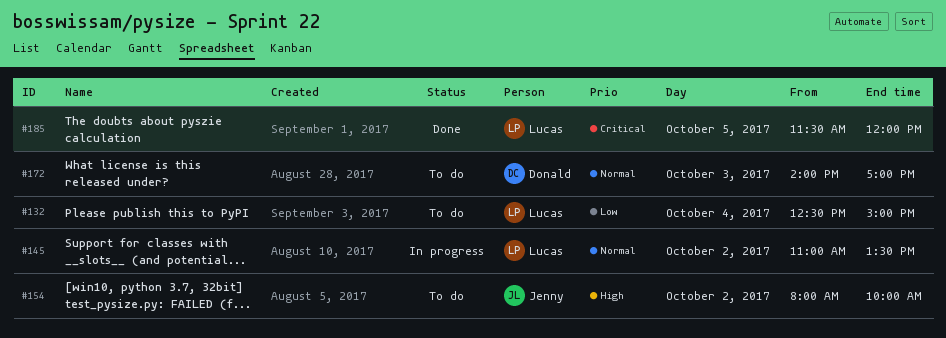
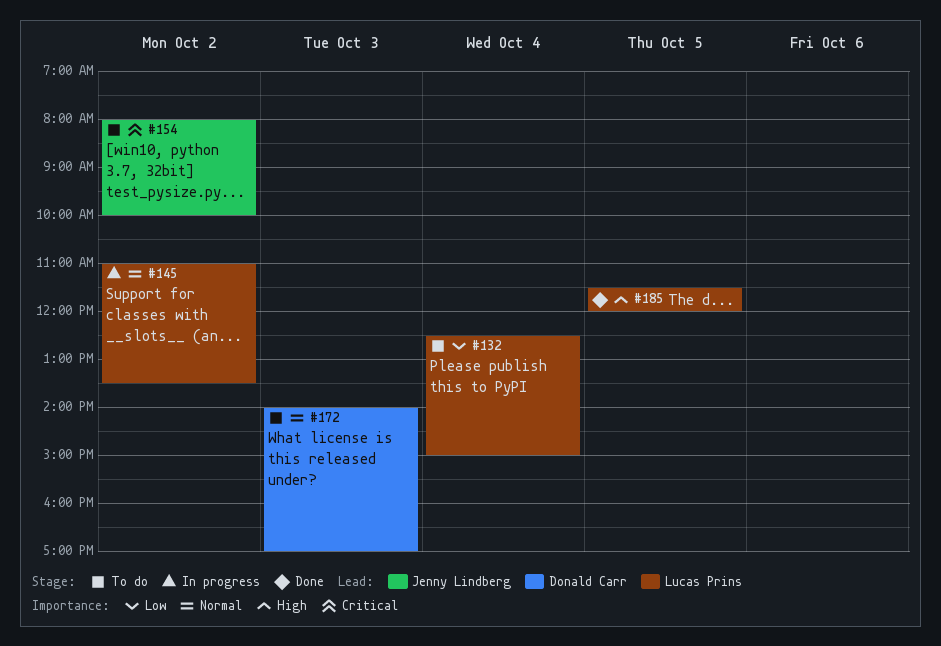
#154, priority: High -> Critical
#185, priority: Critical -> High

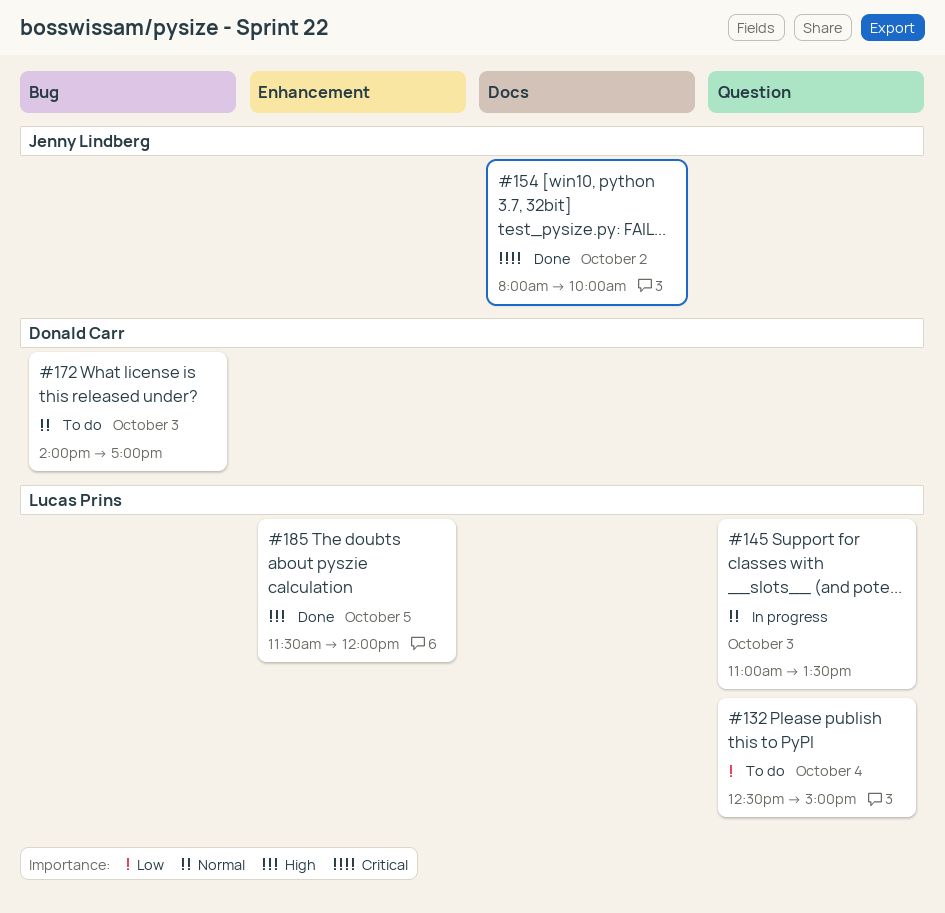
#145, day: Oct 2 -> Oct 3
#154, status: To do -> Done

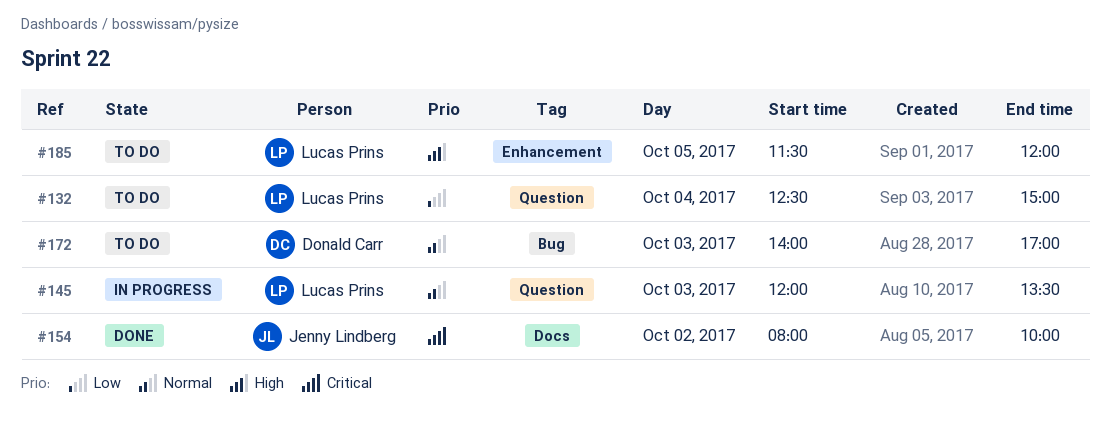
#145, begins: 11:00 -> 12:00
#185, status: Done -> To do

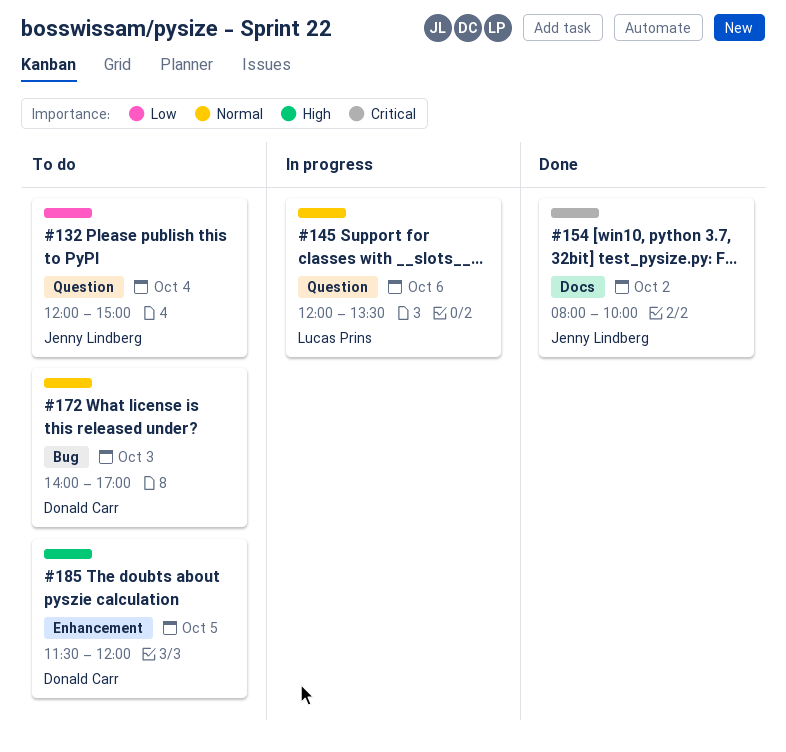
#132, owner: Lucas Prins -> Jenny Lindberg
#132, begins: 12:30 -> 12:00
#145, day: Oct 3 -> Oct 6
#185, owner: Lucas Prins -> Donald Carr

